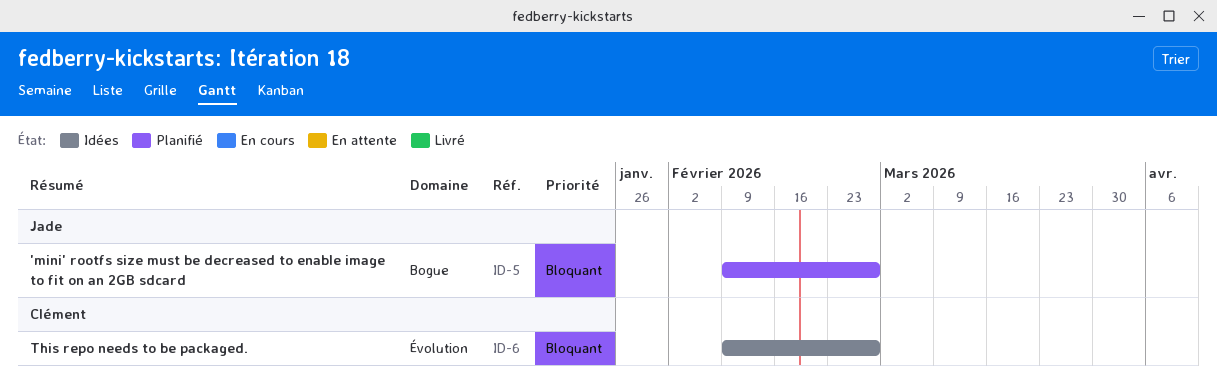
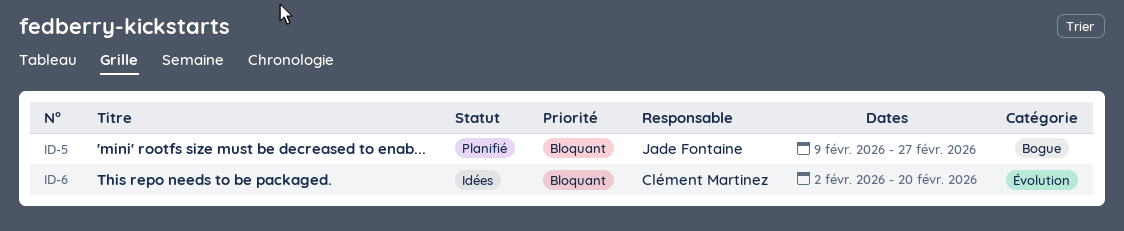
ID-6, start: Feb 9 -> Feb 2
ID-6, due: Feb 27 -> Feb 20

